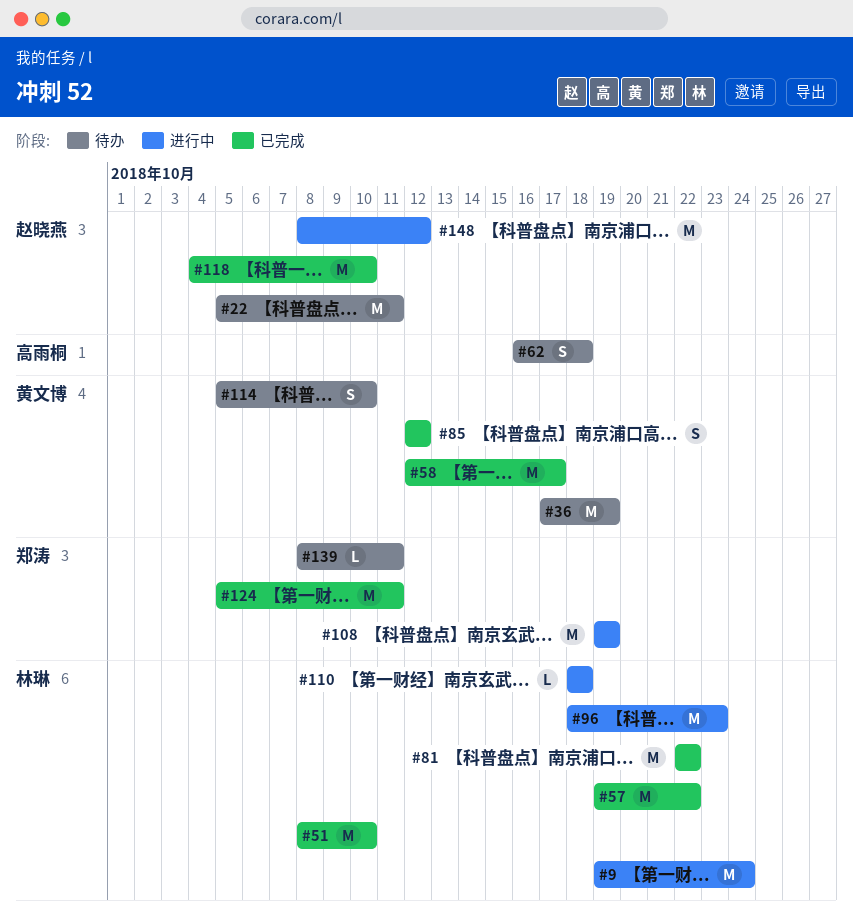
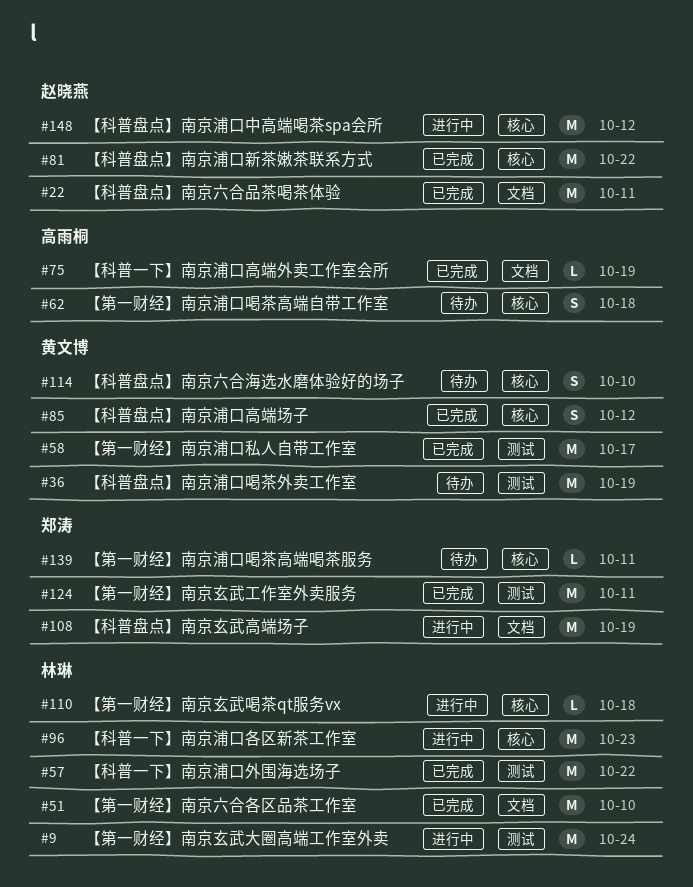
#22, status: 待办 -> 已完成
#75: none -> present
#81, owner: 林琳 -> 赵晓燕
#118: present -> none

